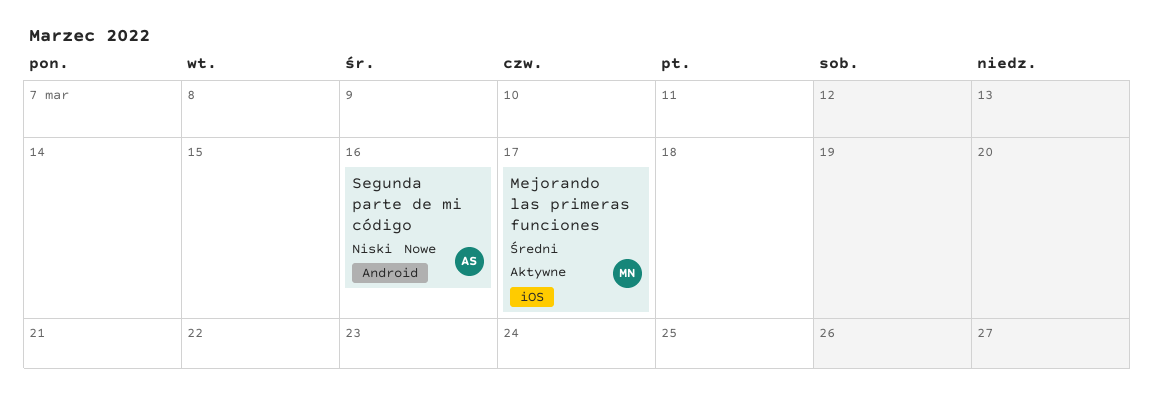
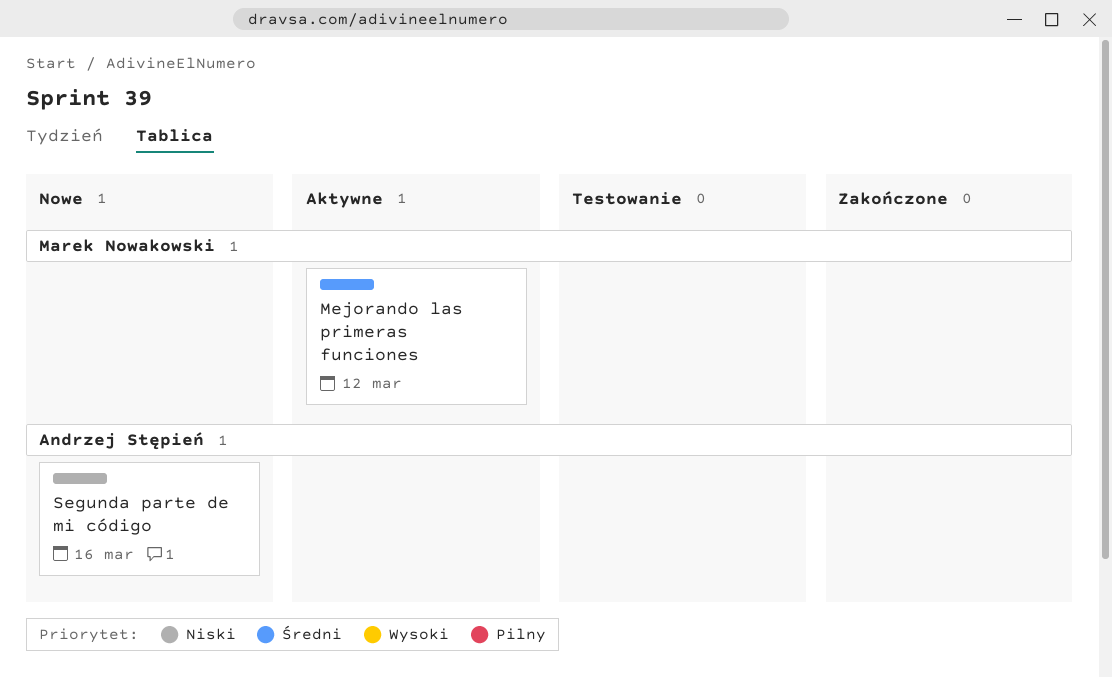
Mejorando las primeras funciones, due: Mar 17 -> Mar 12

